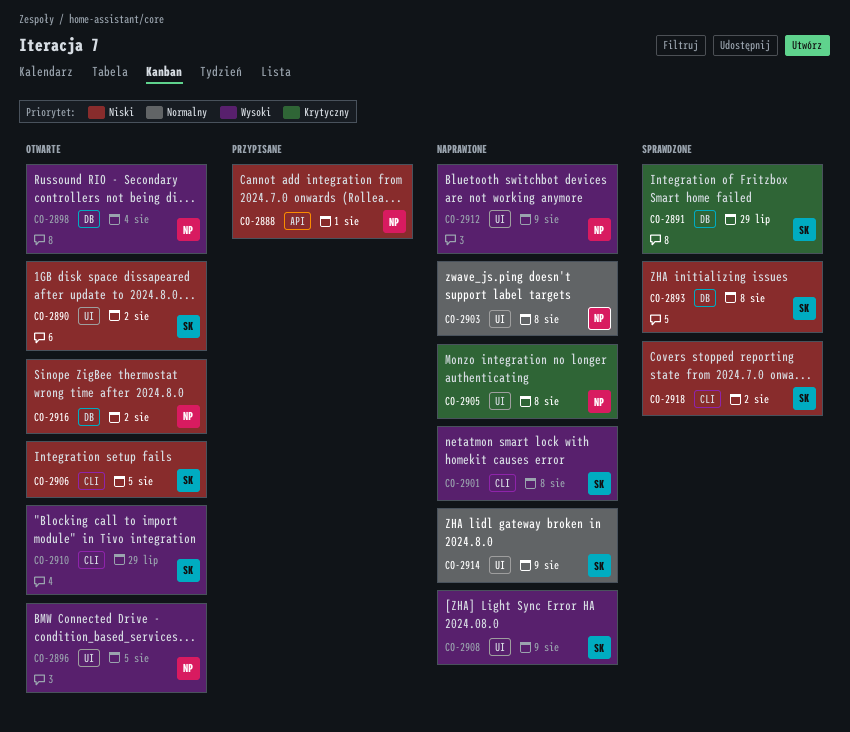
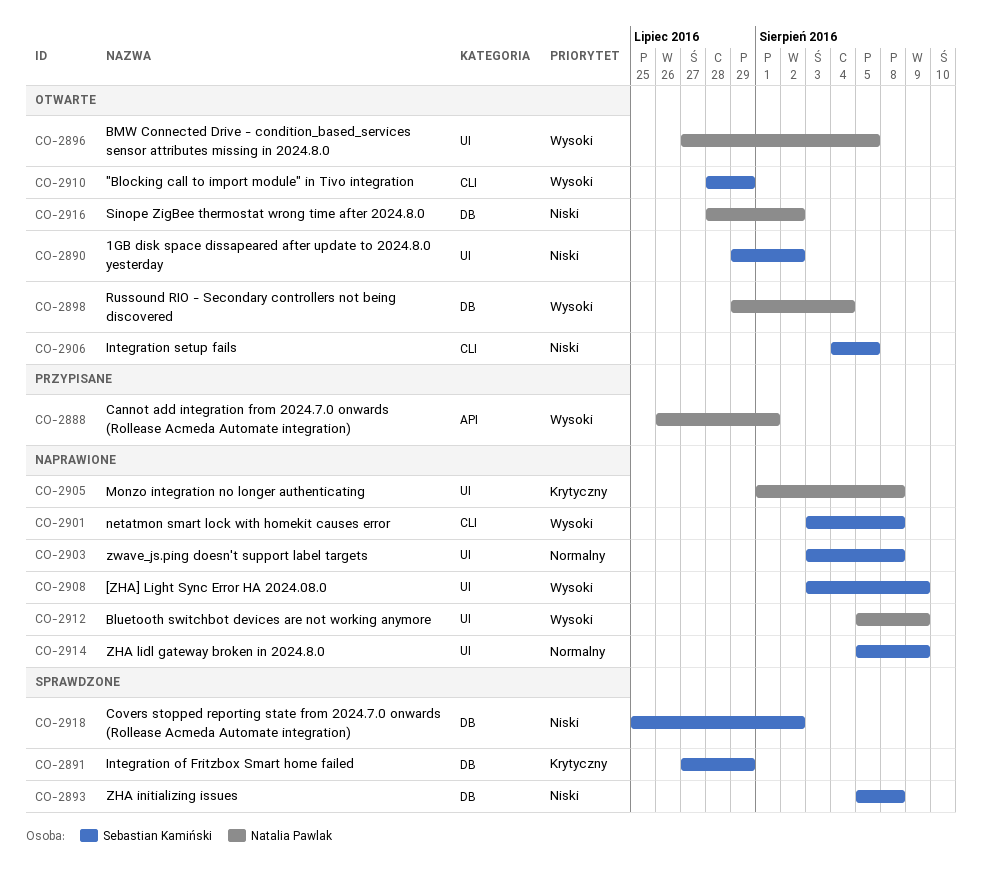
CO-2888, priority: Niski -> Wysoki
CO-2903, owner: Natalia Pawlak -> Sebastian Kamiński
CO-2918, label: CLI -> DB

